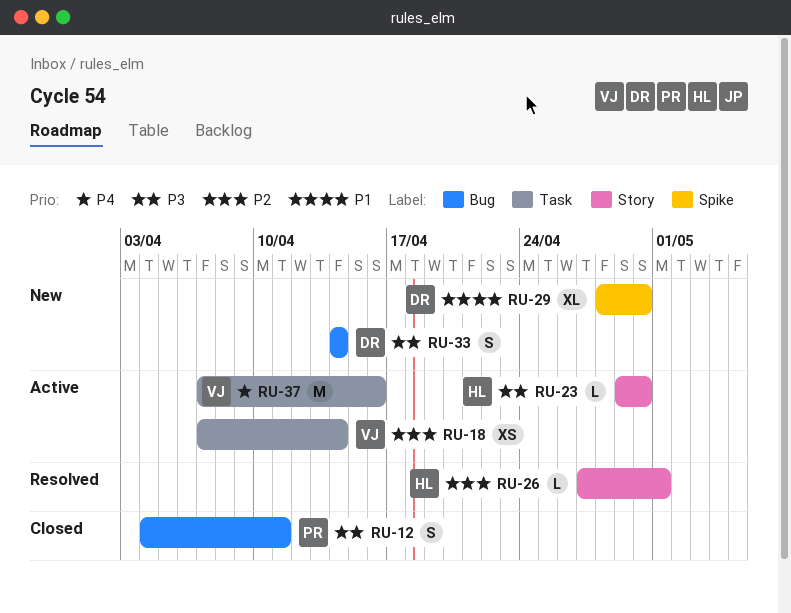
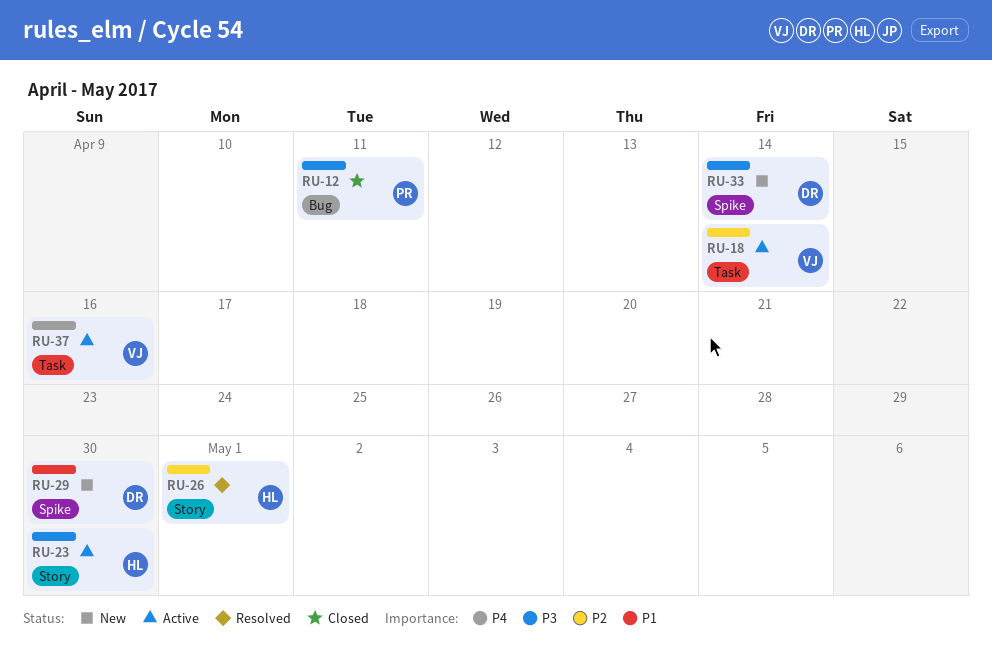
RU-33, label: Bug -> Spike

